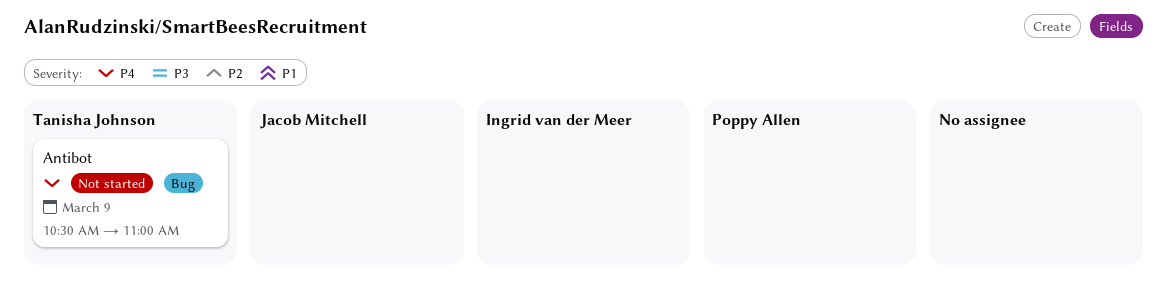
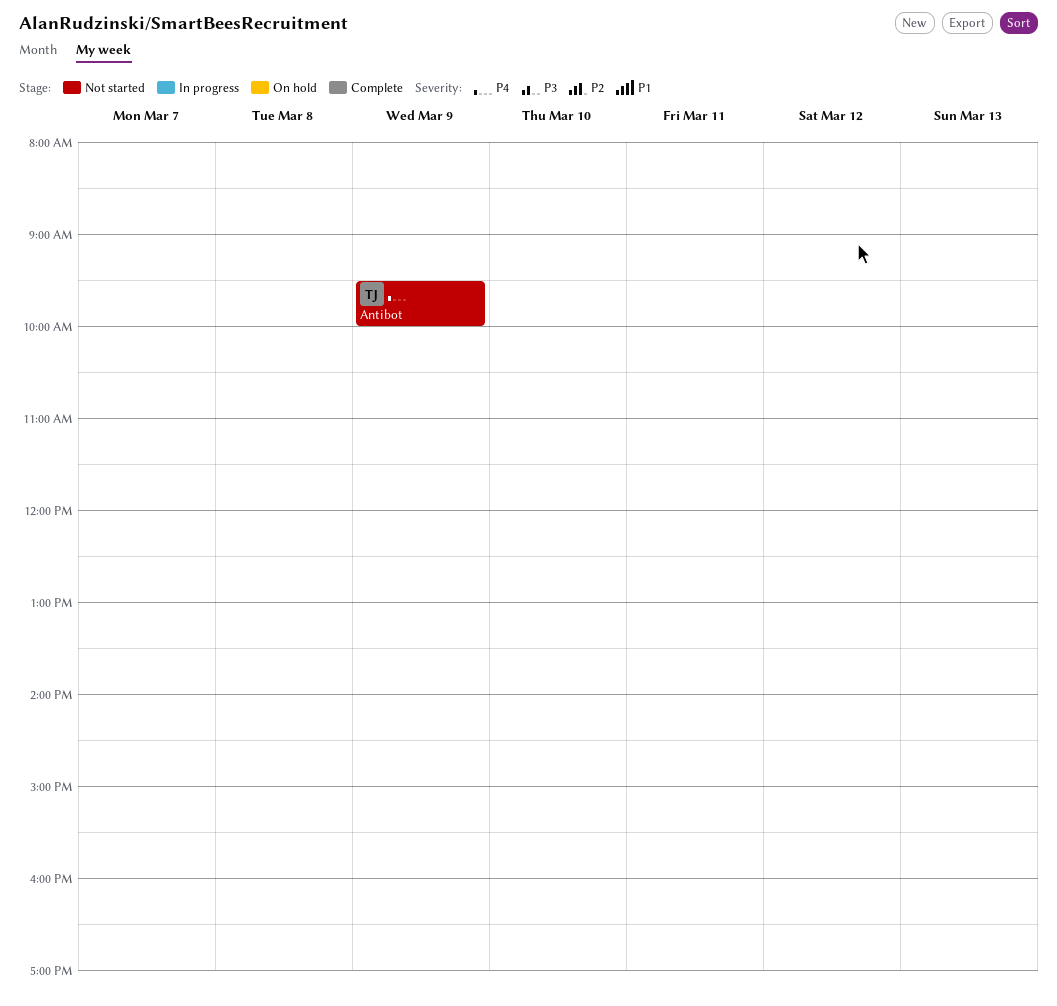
Antibot, begins: 10:30 -> 09:30
Antibot, ends: 11:00 -> 10:00

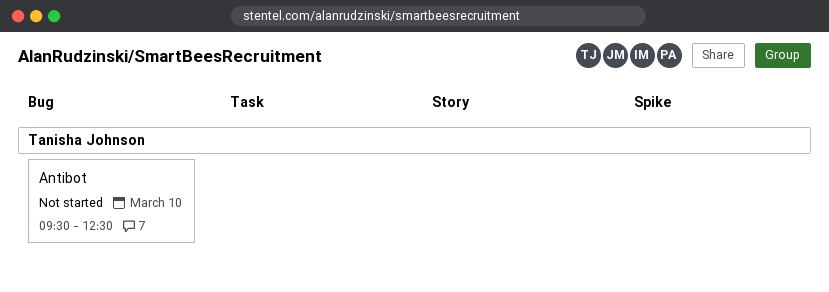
Antibot, day: Mar 9 -> Mar 10
Antibot, ends: 10:00 -> 12:30

